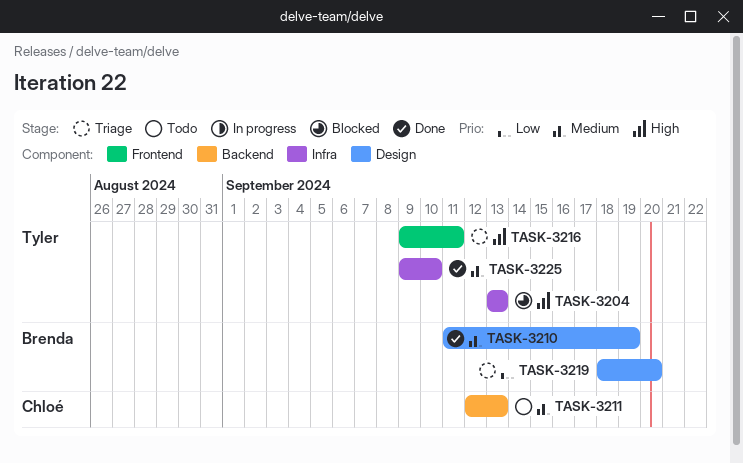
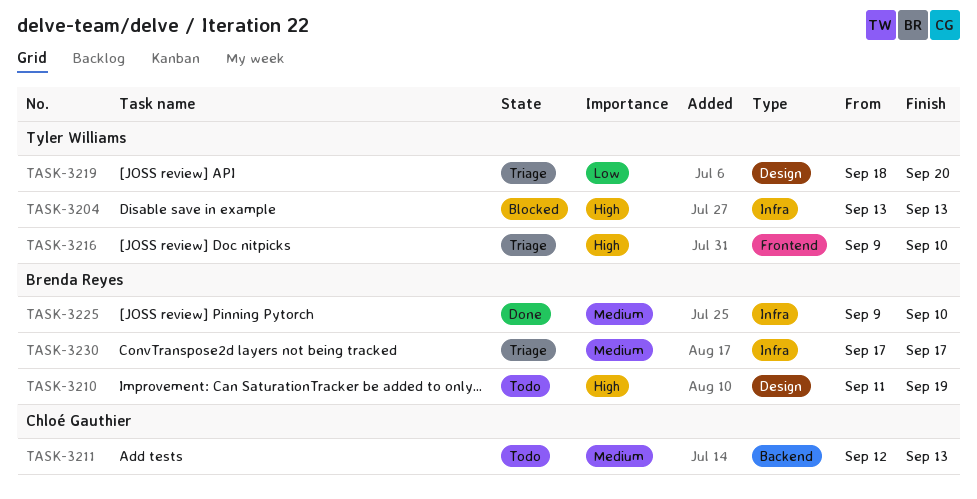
TASK-3210, status: Done -> Todo
TASK-3210, priority: Medium -> High
TASK-3216, due: Sep 11 -> Sep 10
TASK-3219, owner: Brenda Reyes -> Tyler Williams
TASK-3225, owner: Tyler Williams -> Brenda Reyes
TASK-3230: none -> present

